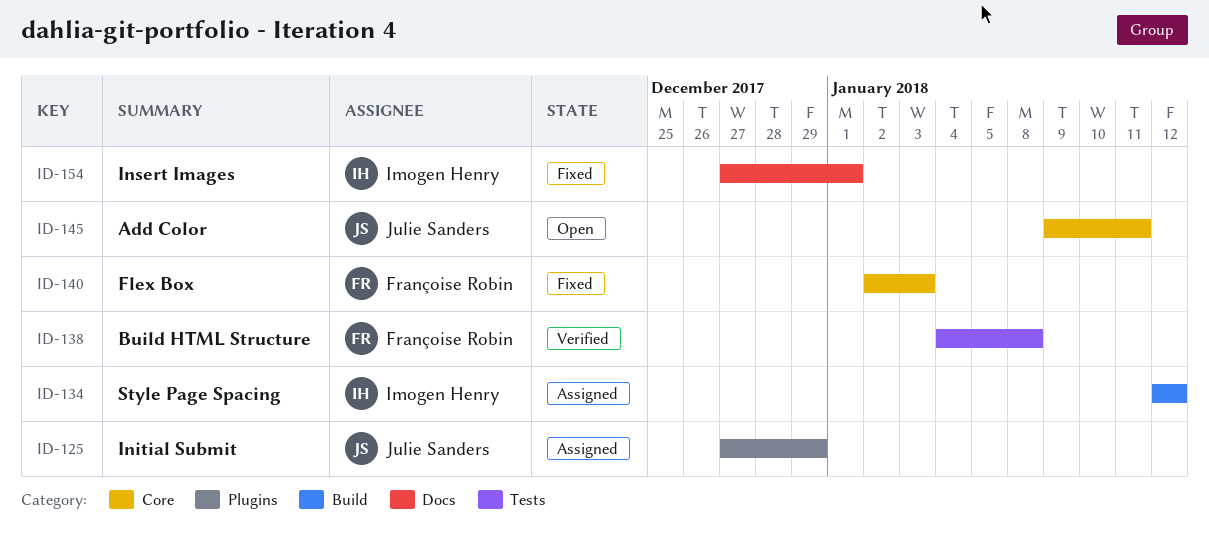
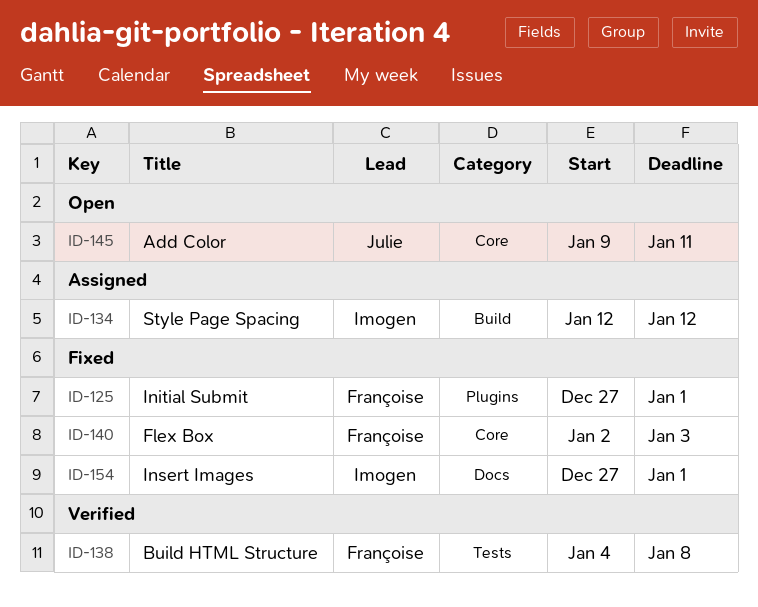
ID-125, status: Assigned -> Fixed
ID-125, owner: Julie Sanders -> Françoise Robin
ID-125, due: Dec 29 -> Jan 1

